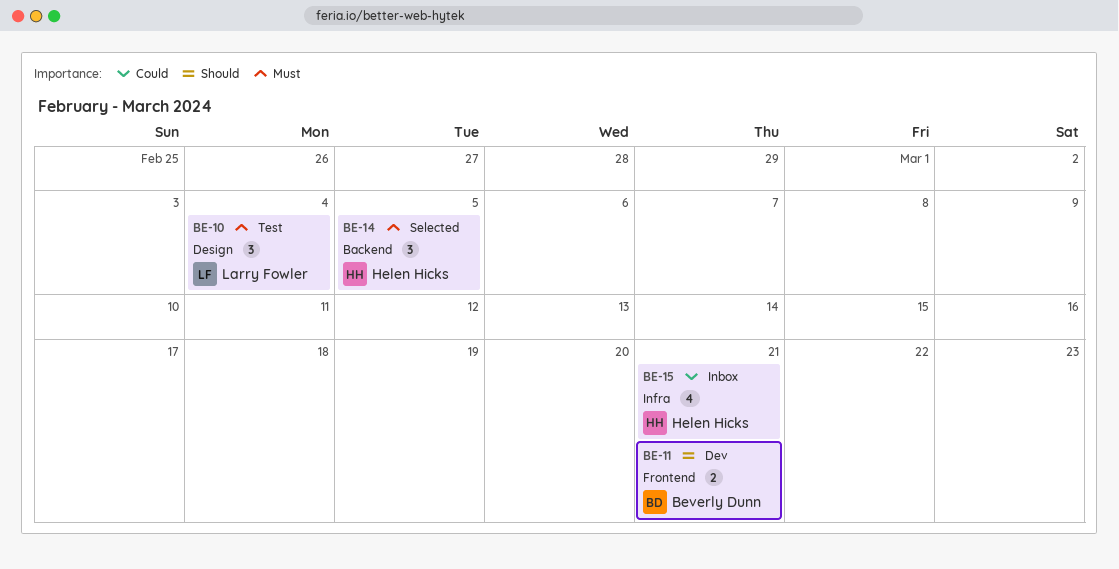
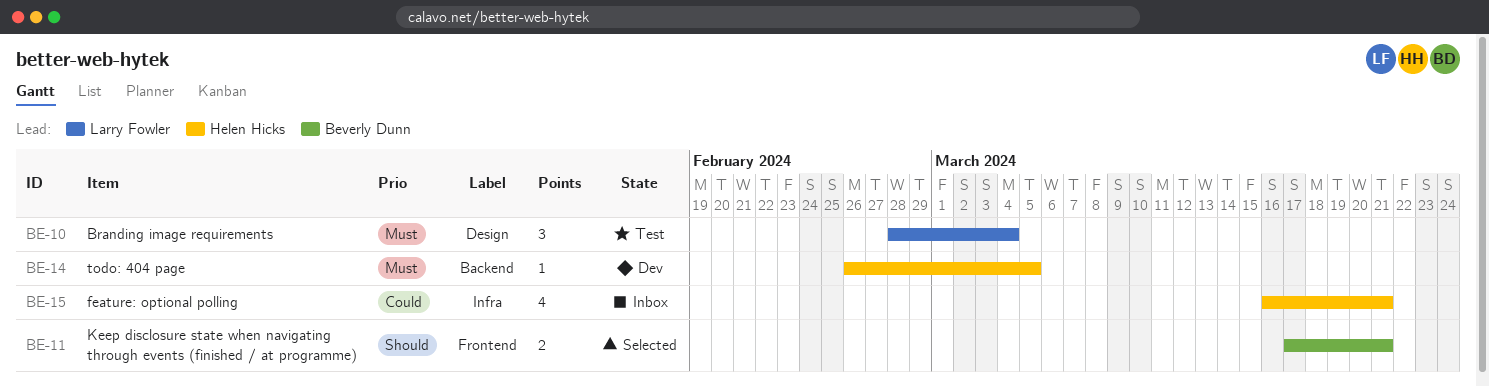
BE-11, status: Dev -> Selected
BE-14, status: Selected -> Dev
BE-14, estimate: 3 -> 1

